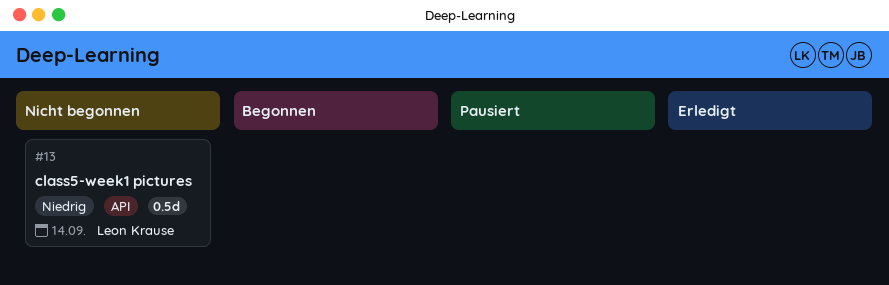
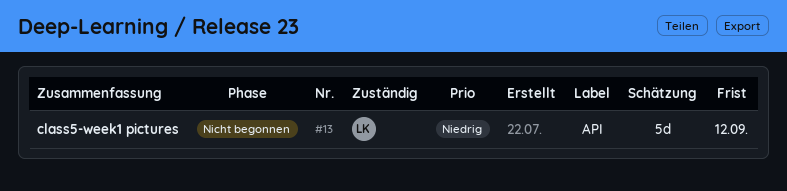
#13, estimate: 0.5d -> 5d
#13, due: Sep 14 -> Sep 12

